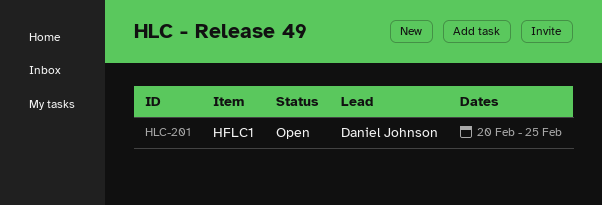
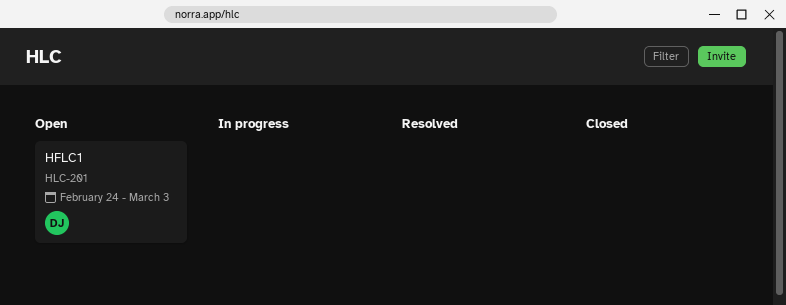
HLC-201, start: Feb 20 -> Feb 24
HLC-201, due: Feb 25 -> Mar 3

